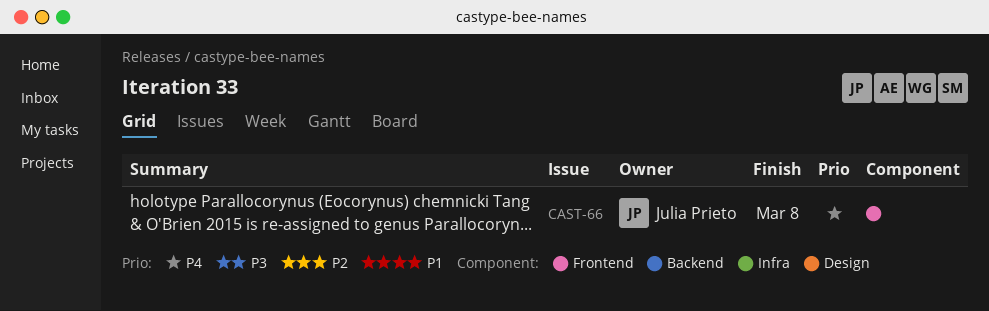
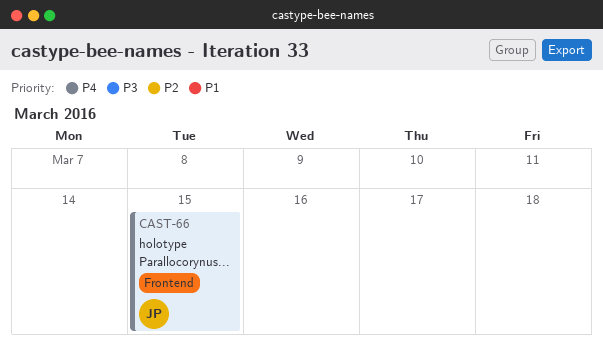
CAST-66, due: Mar 8 -> Mar 15

